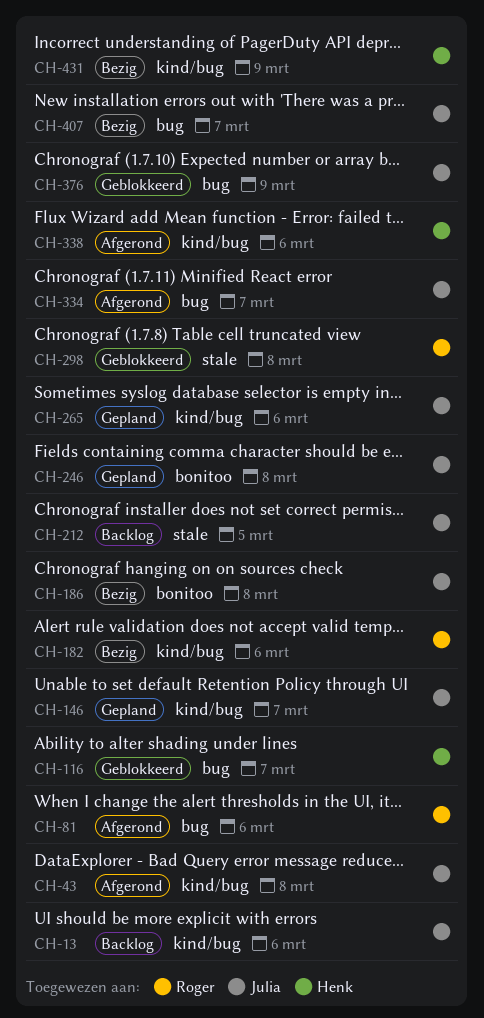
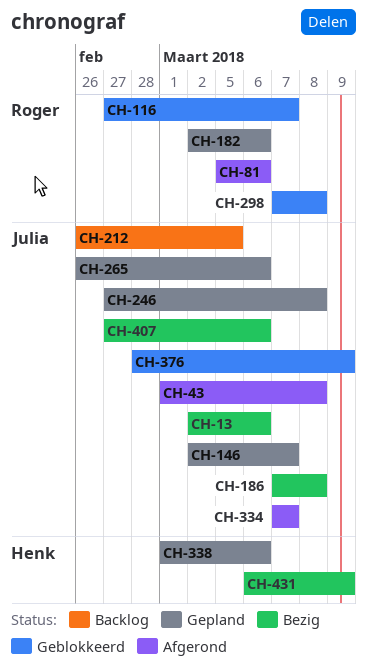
CH-13, status: Backlog -> Bezig
CH-116, owner: Henk -> Roger
CH-182, status: Bezig -> Gepland
CH-338, status: Afgerond -> Gepland
CH-407, due: Mar 7 -> Mar 6

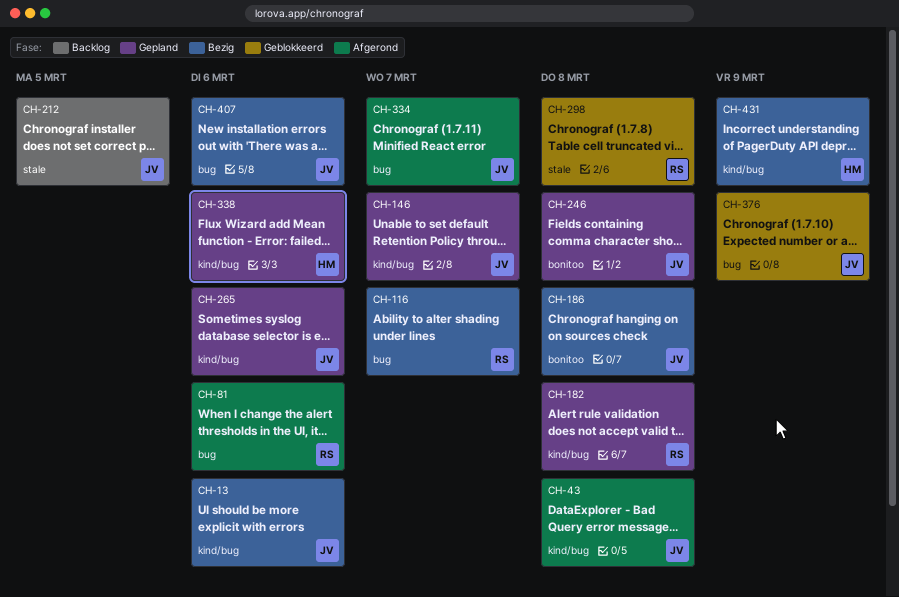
CH-116, status: Geblokkeerd -> Bezig
CH-182, due: Mar 6 -> Mar 8

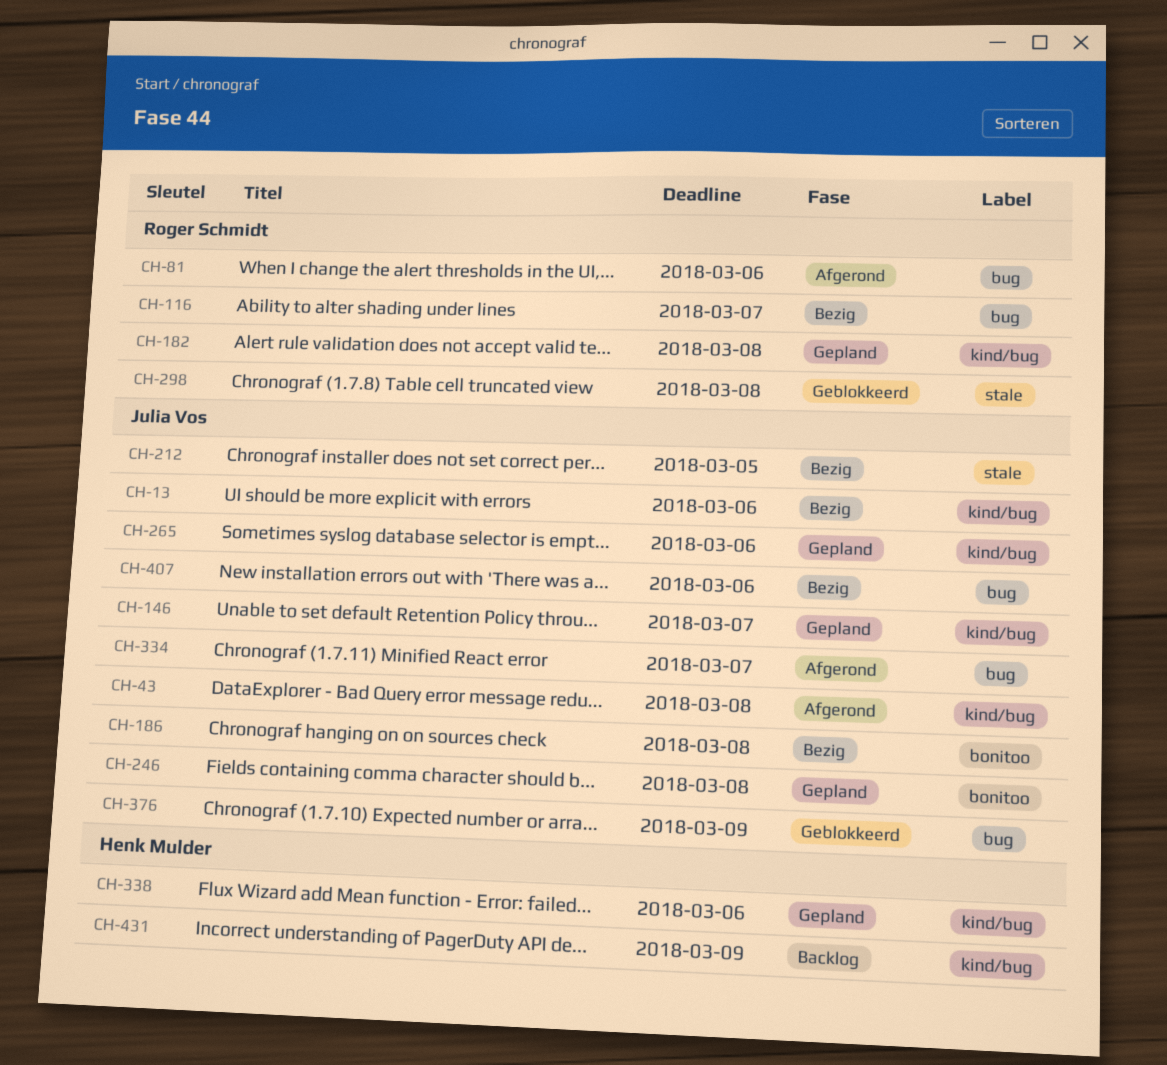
CH-212, status: Backlog -> Bezig
CH-431, status: Bezig -> Backlog

